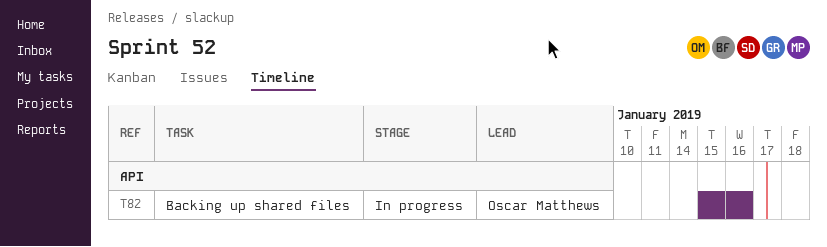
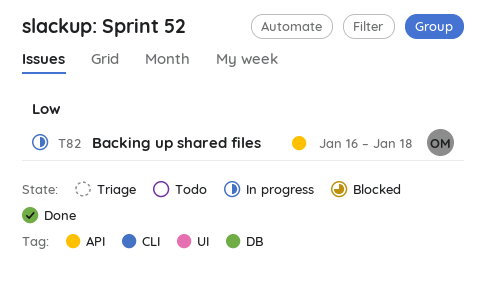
T82, start: Jan 15 -> Jan 16
T82, due: Jan 16 -> Jan 18

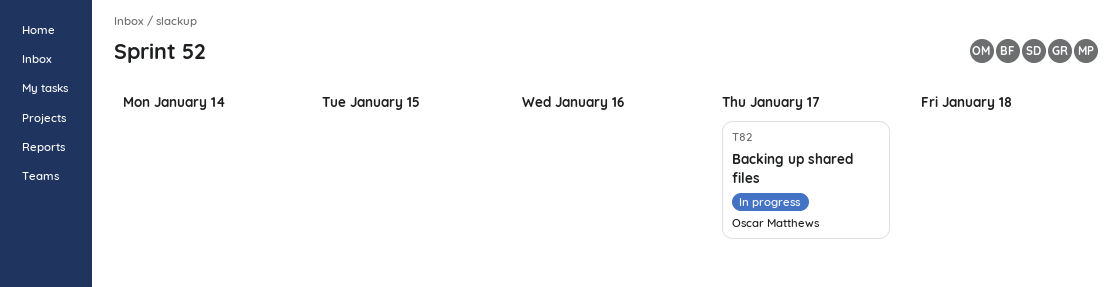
T82, due: Jan 18 -> Jan 17

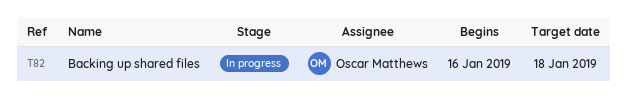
T82, due: Jan 17 -> Jan 18

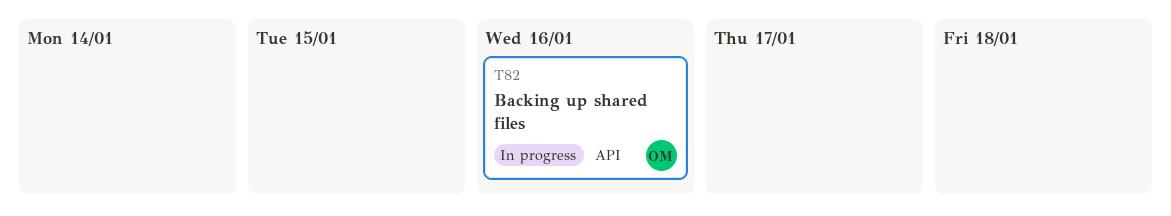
T82, due: Jan 18 -> Jan 16

